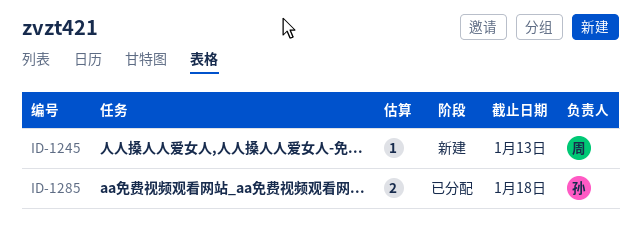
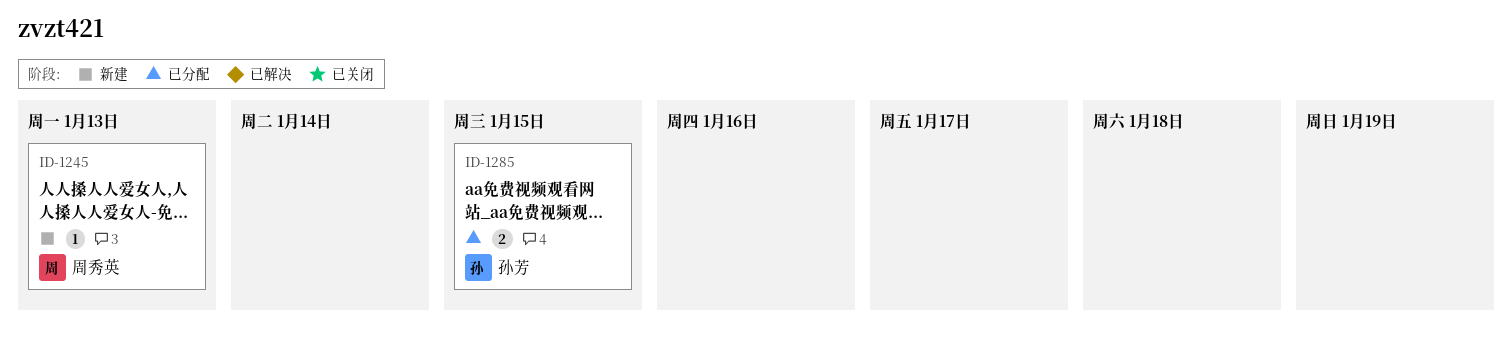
ID-1285, due: Jan 18 -> Jan 15

